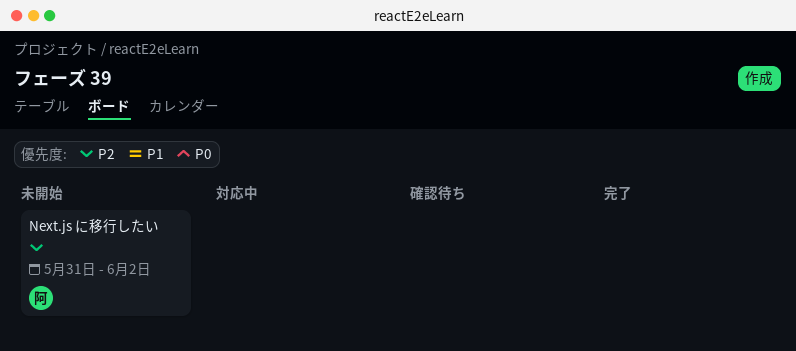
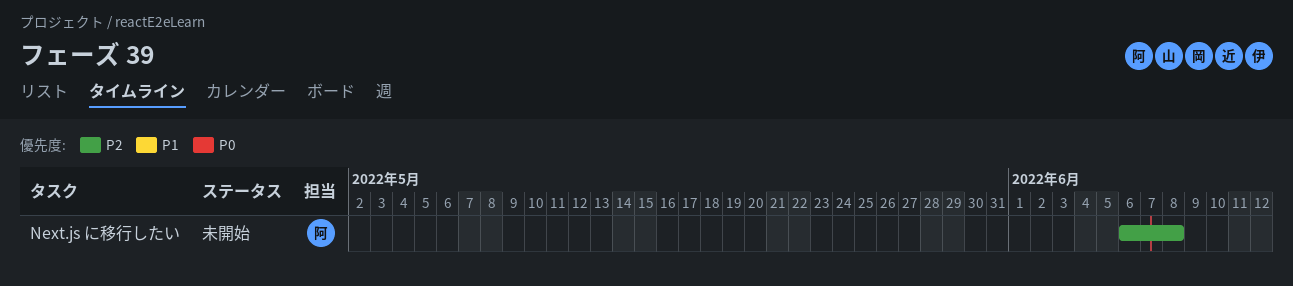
Next.js に移行したい, start: May 31 -> Jun 6
Next.js に移行したい, due: Jun 2 -> Jun 8

